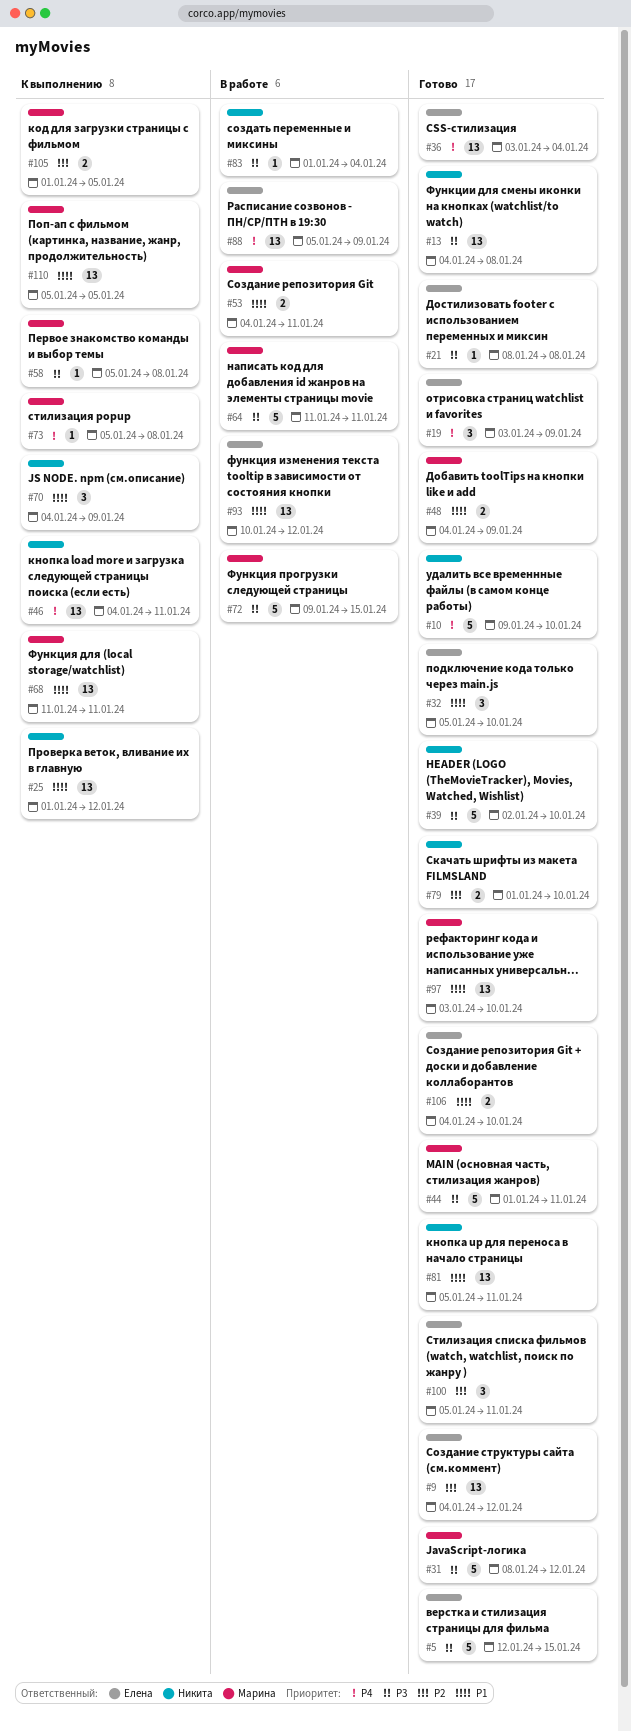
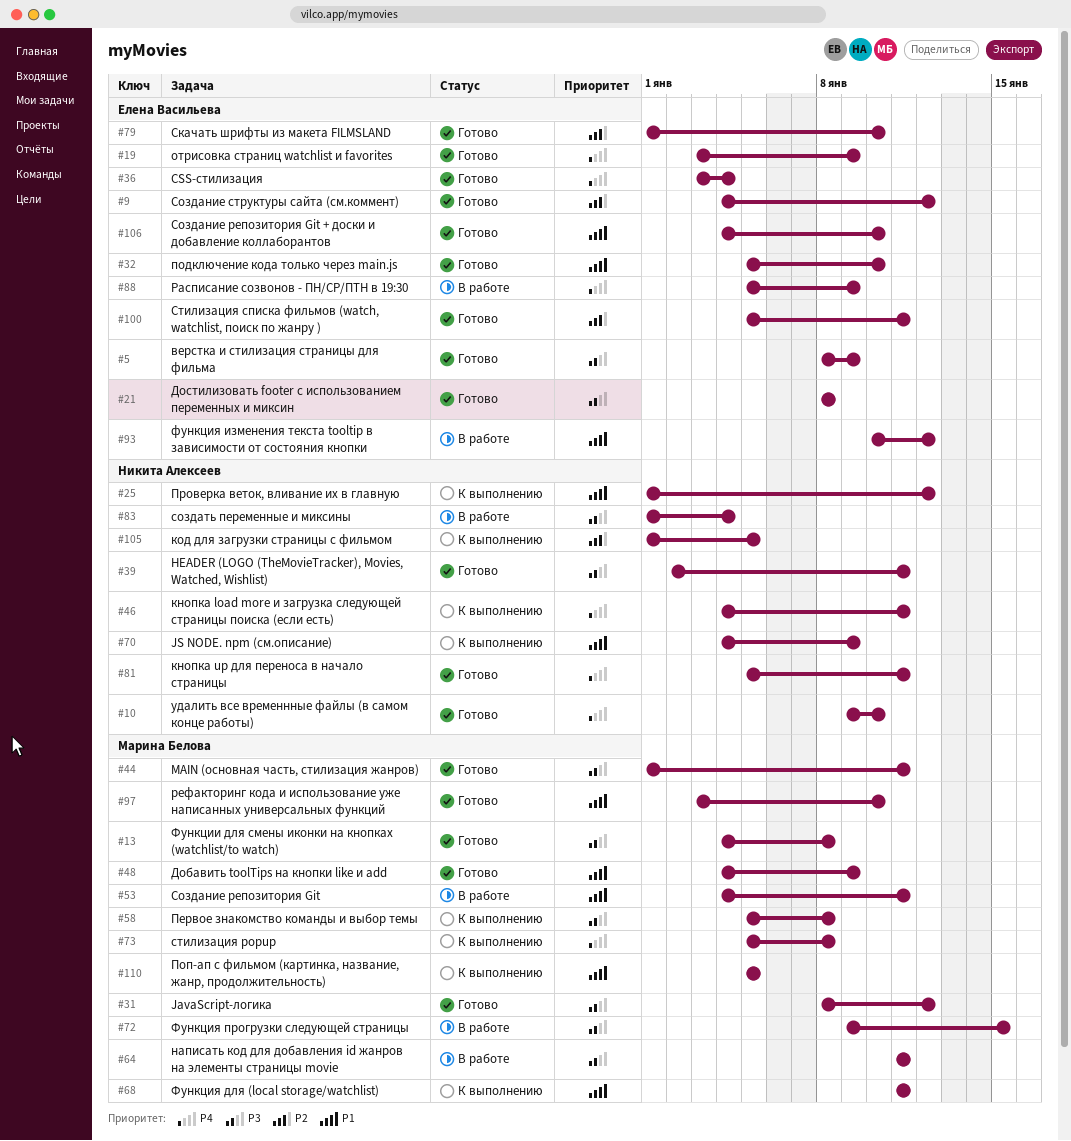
#5, start: Jan 12 -> Jan 8
#5, due: Jan 15 -> Jan 9
#13, owner: Никита Алексеев -> Марина Белова
#39, due: Jan 10 -> Jan 11
#79, owner: Никита Алексеев -> Елена Васильева
#81, priority: P1 -> P4
#105, owner: Марина Белова -> Никита Алексеев

